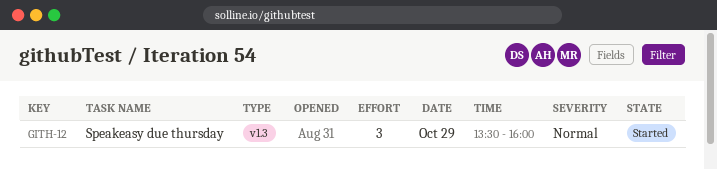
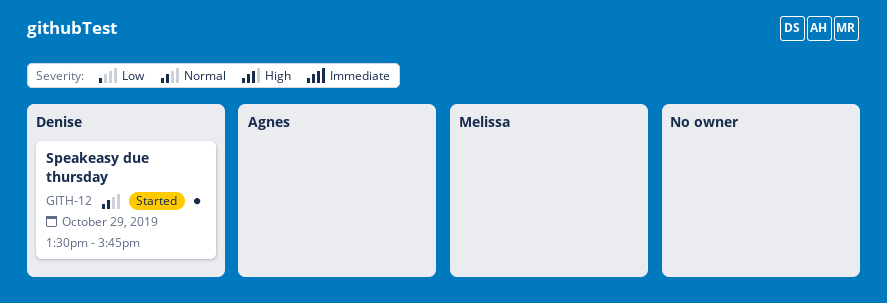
GITH-12, estimate: 3 -> 1
GITH-12, ends: 16:00 -> 15:45

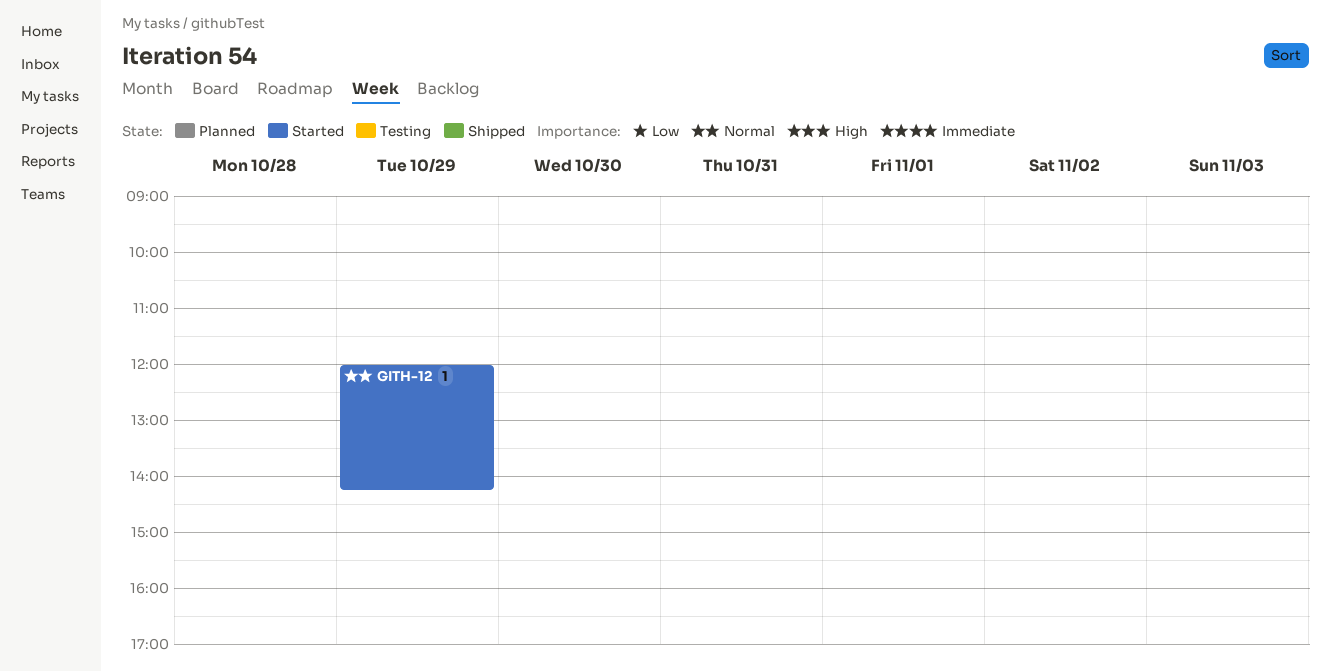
GITH-12, begins: 13:30 -> 12:00
GITH-12, ends: 15:45 -> 14:15

